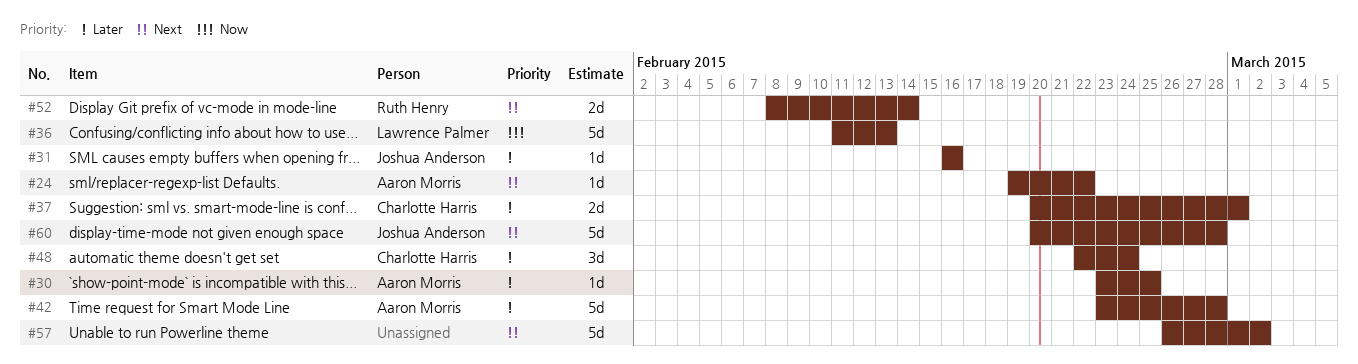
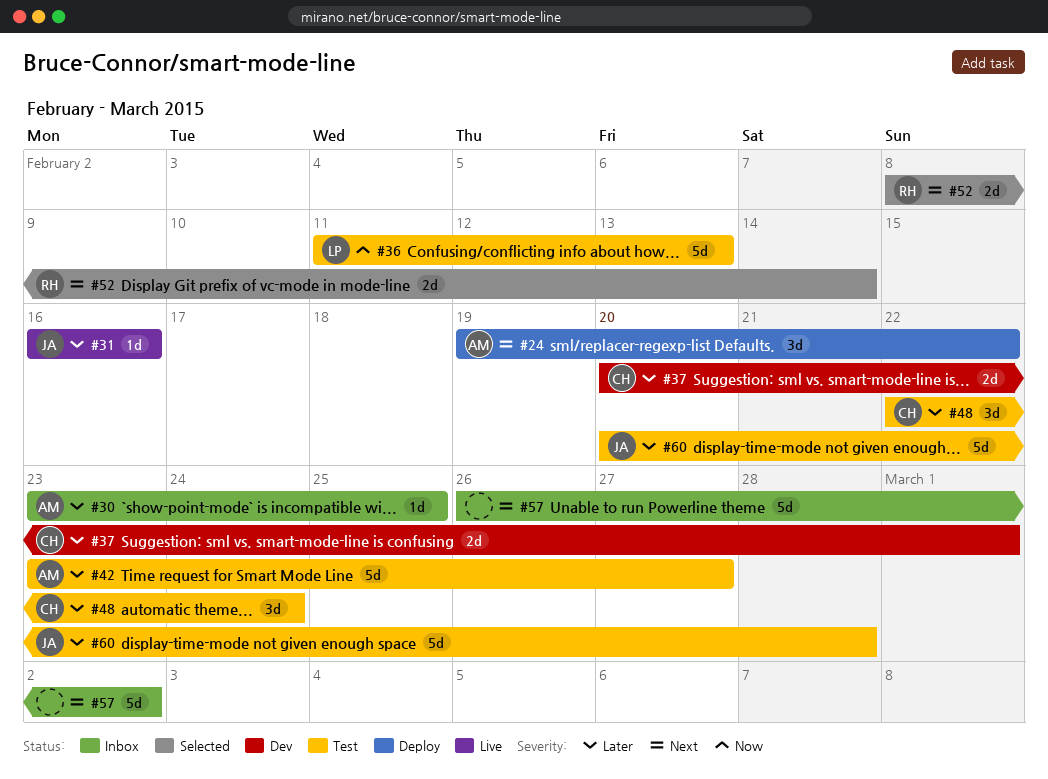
#24, estimate: 1d -> 3d
#42, due: Feb 28 -> Feb 27
#60, priority: Next -> Later

